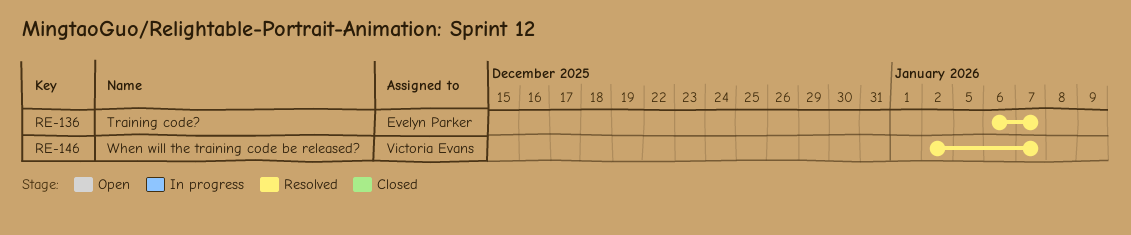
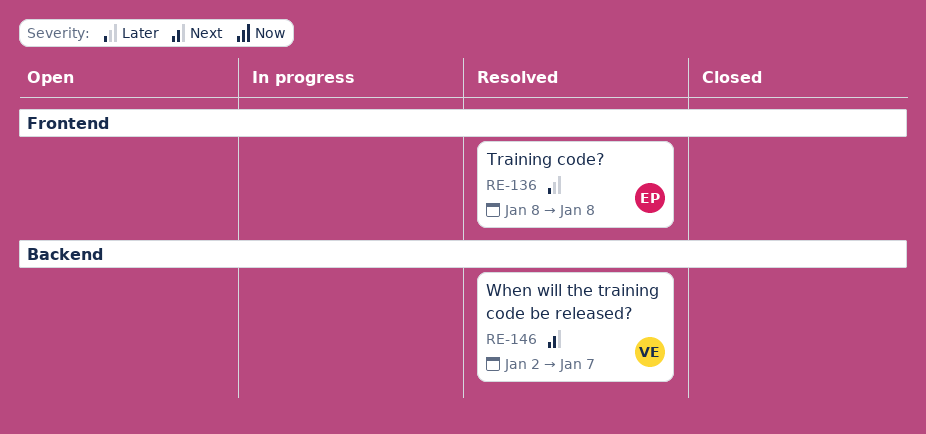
RE-136, start: Jan 6 -> Jan 8
RE-136, due: Jan 7 -> Jan 8

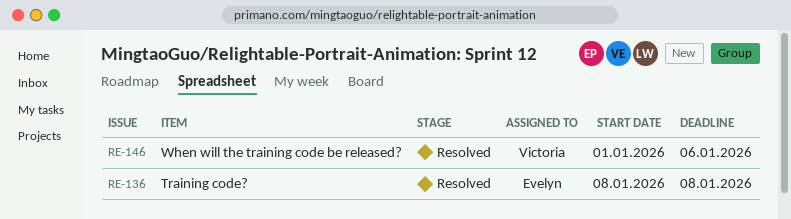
RE-146, start: Jan 2 -> Jan 1
RE-146, due: Jan 7 -> Jan 6

